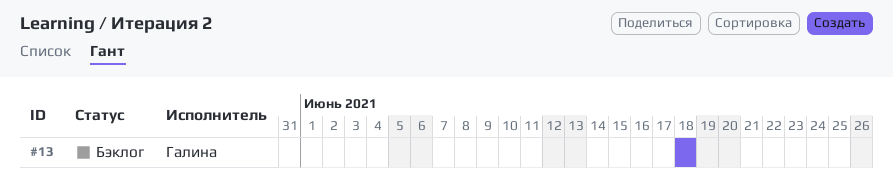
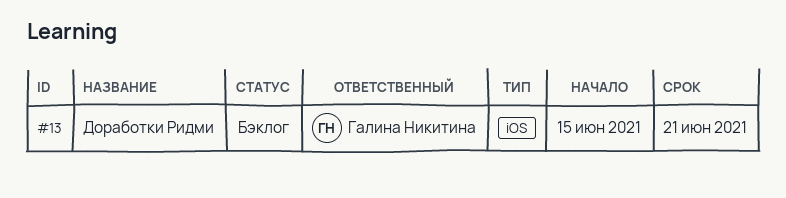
#13, start: Jun 18 -> Jun 15
#13, due: Jun 18 -> Jun 21

